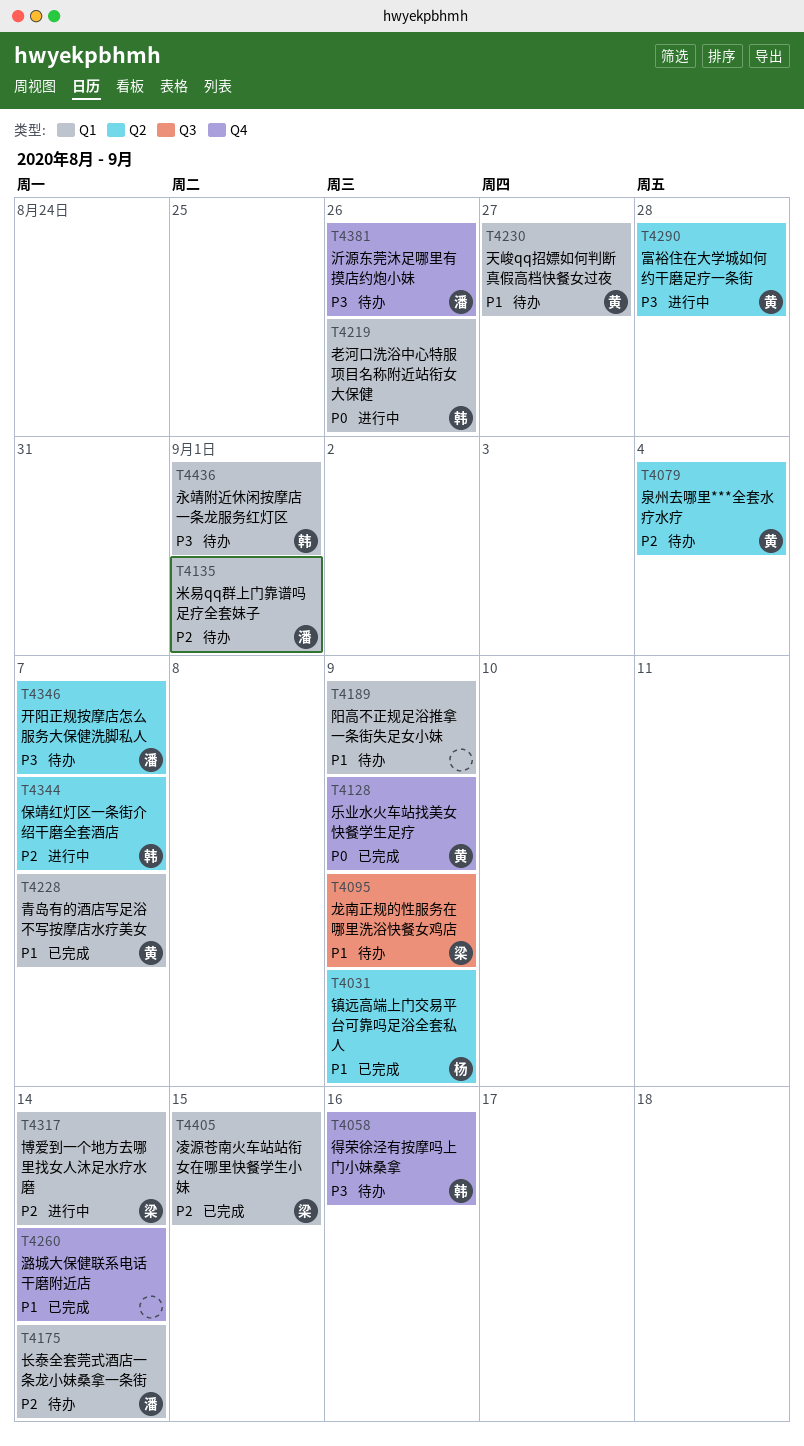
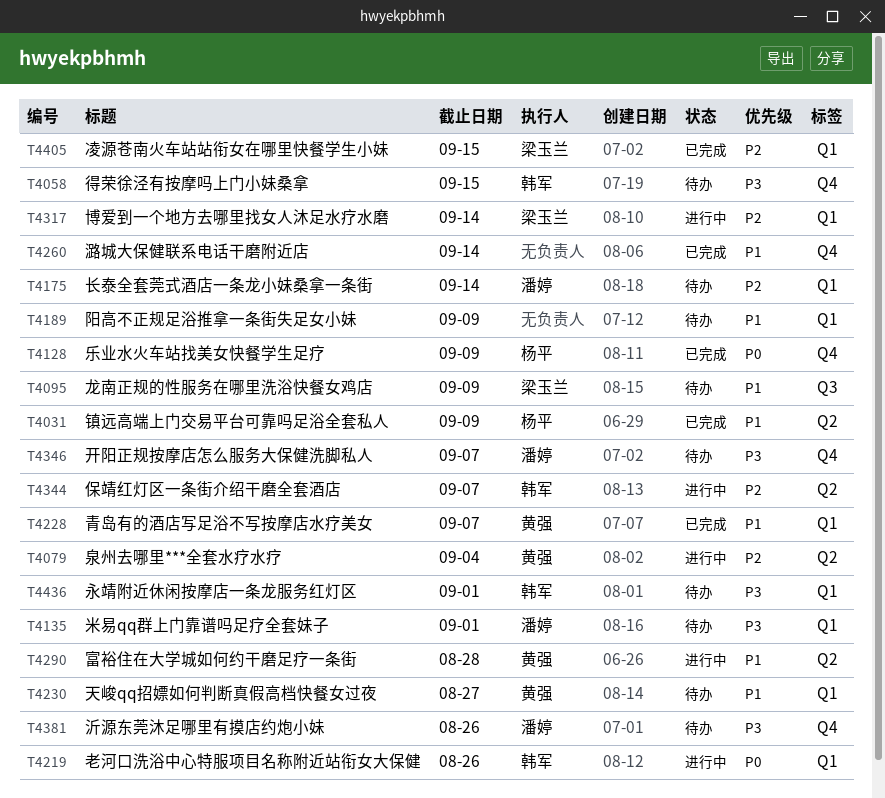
T4058, due: Sep 16 -> Sep 15
T4079, status: 待办 -> 进行中
T4128, owner: 黄强 -> 杨平
T4135, priority: P2 -> P3
T4290, priority: P3 -> P1
T4346, label: Q2 -> Q4

